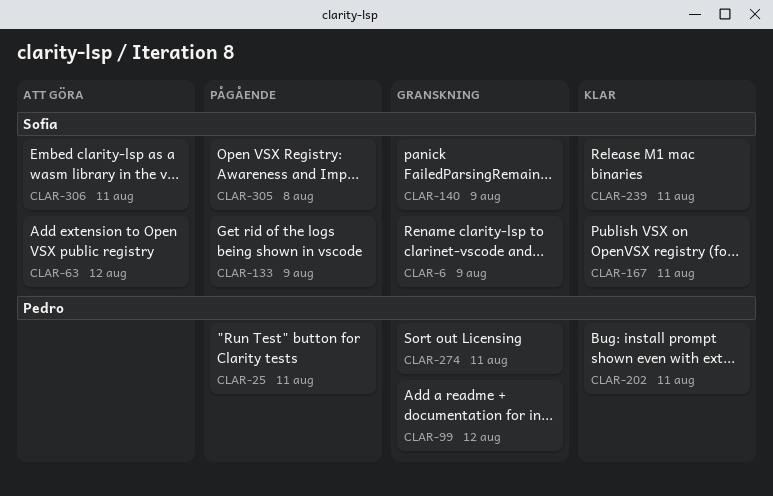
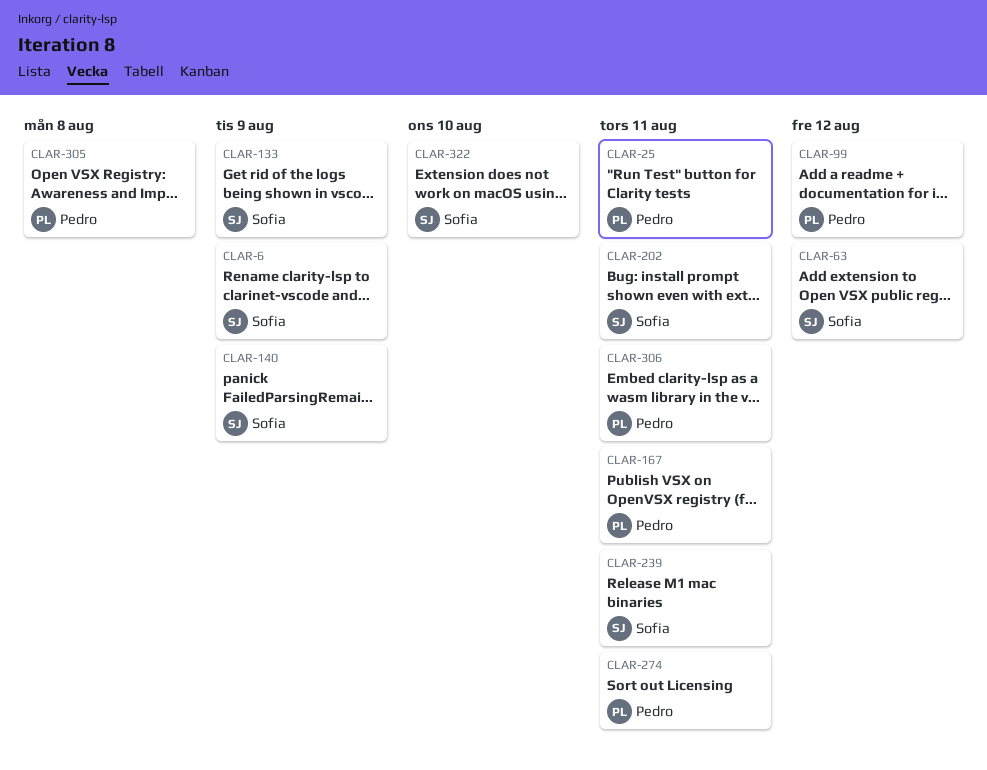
CLAR-167, owner: Sofia -> Pedro
CLAR-202, owner: Pedro -> Sofia
CLAR-305, owner: Sofia -> Pedro
CLAR-306, owner: Sofia -> Pedro
CLAR-322: none -> present

